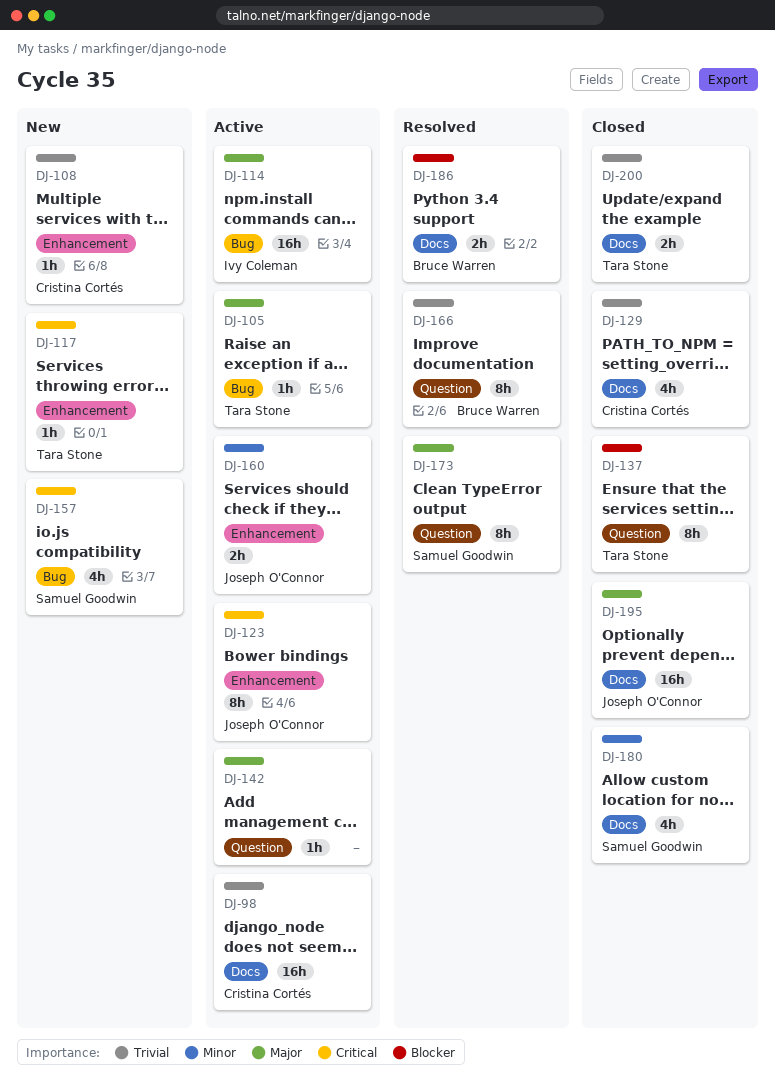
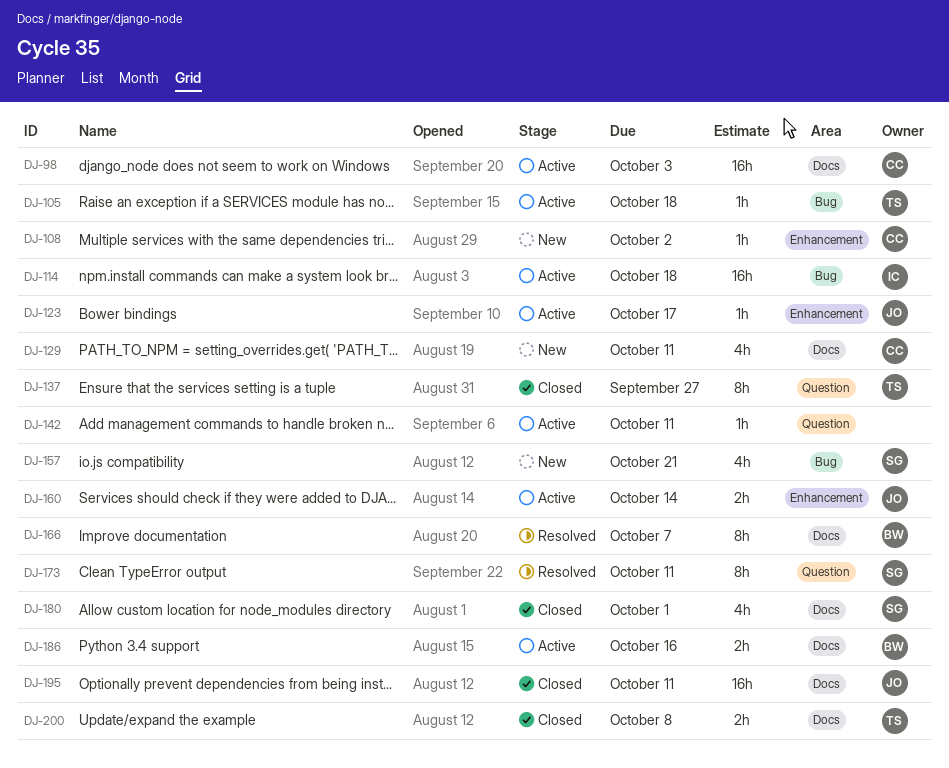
DJ-117: present -> none
DJ-123, estimate: 8h -> 1h
DJ-129, status: Closed -> New
DJ-166, label: Question -> Docs
DJ-186, status: Resolved -> Active

